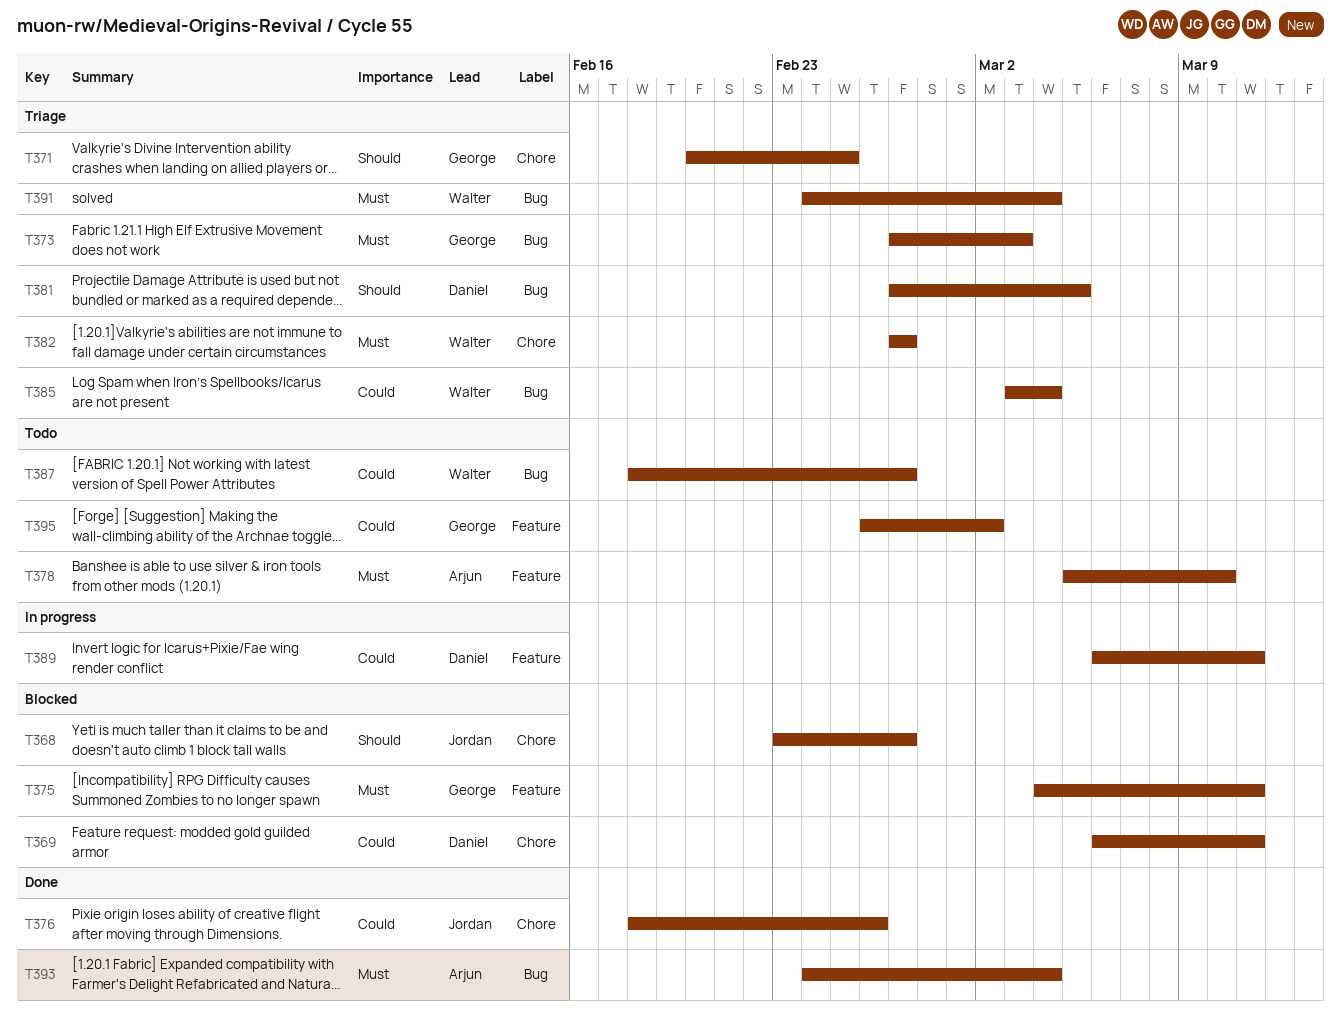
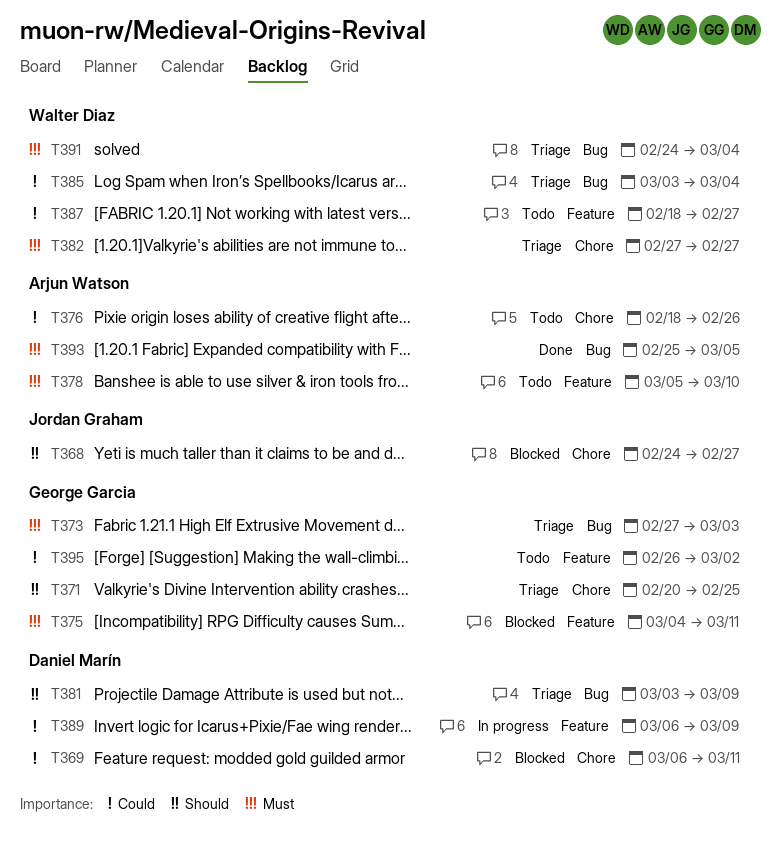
T368, start: Feb 23 -> Feb 24
T376, status: Done -> Todo
T376, owner: Jordan Graham -> Arjun Watson
T381, start: Feb 27 -> Mar 3
T381, due: Mar 5 -> Mar 9
T387, label: Bug -> Feature
T389, due: Mar 11 -> Mar 9
T393, start: Feb 24 -> Feb 25
T393, due: Mar 4 -> Mar 5

